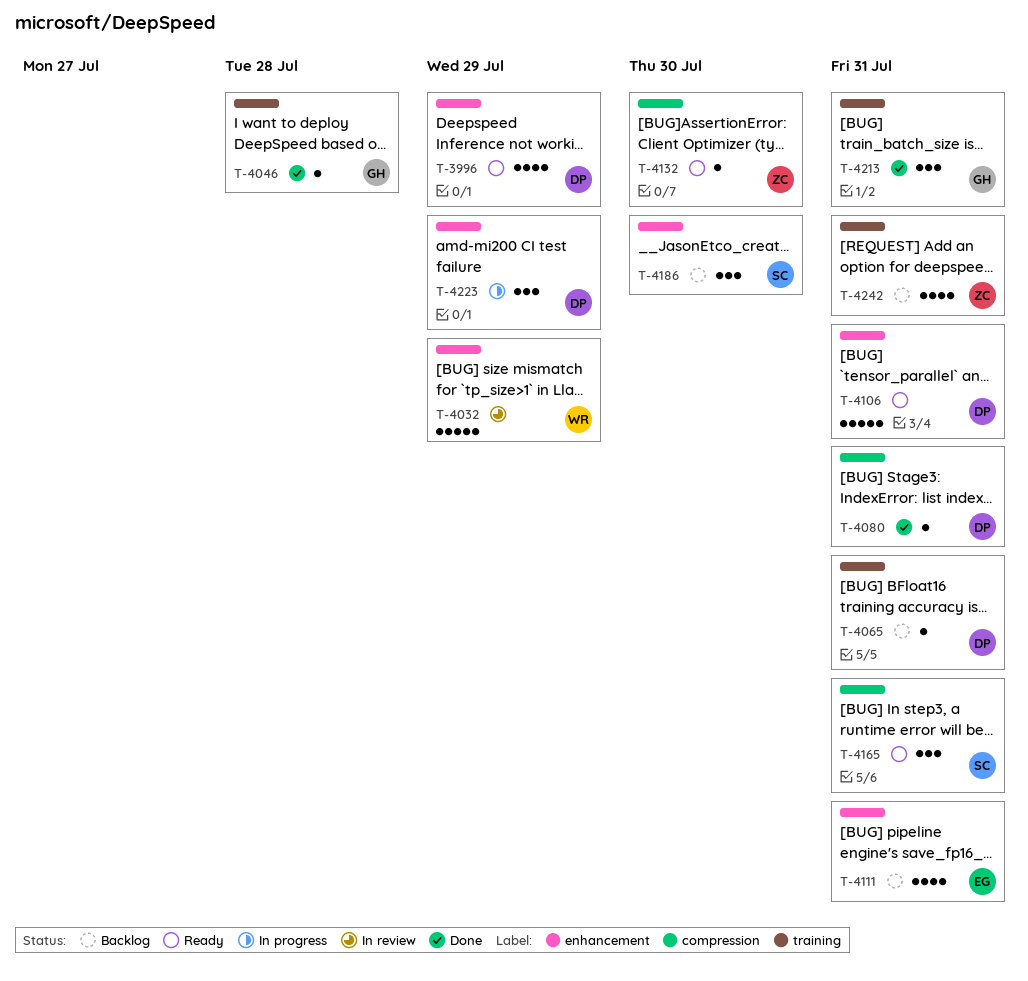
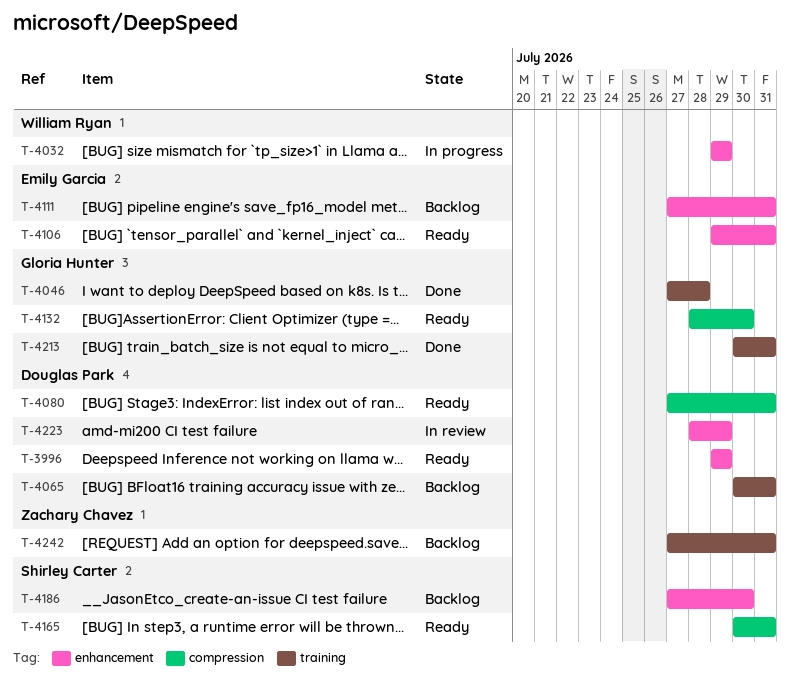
T-4032, status: In review -> In progress
T-4080, status: Done -> Ready
T-4106, owner: Douglas Park -> Emily Garcia
T-4132, owner: Zachary Chavez -> Gloria Hunter
T-4223, status: In progress -> In review

